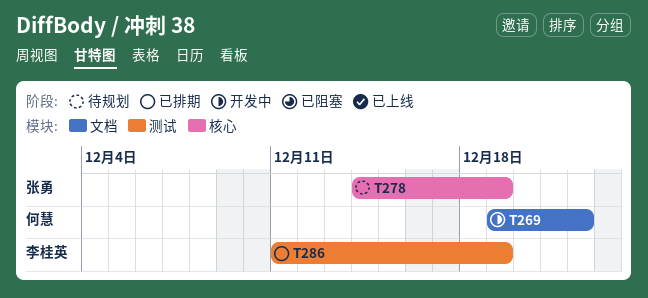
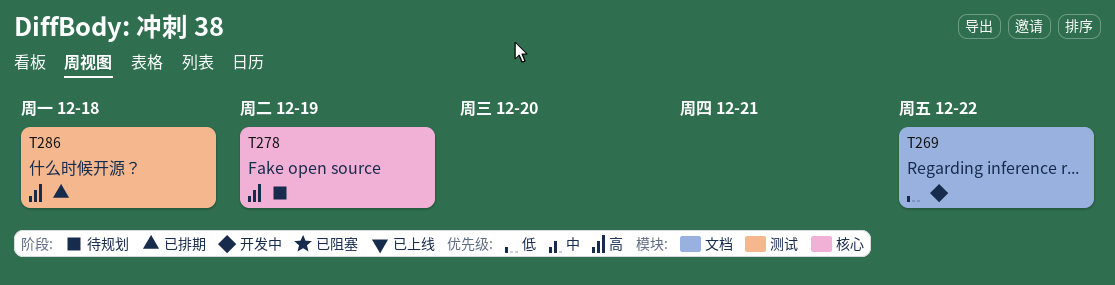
T286, due: Dec 19 -> Dec 18

